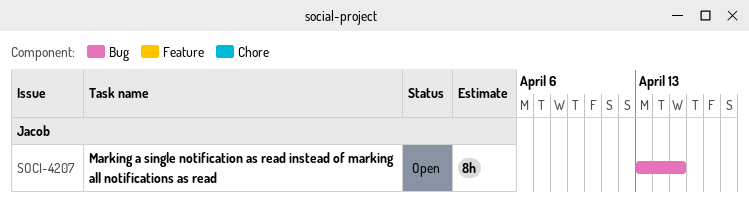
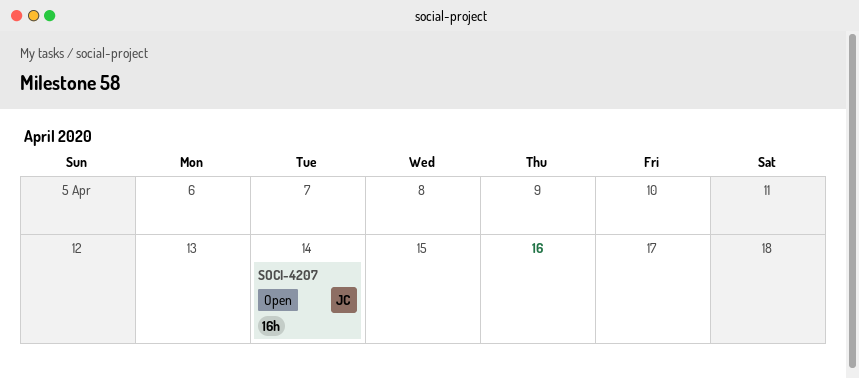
SOCI-4207, estimate: 8h -> 16h
SOCI-4207, due: Apr 15 -> Apr 14

